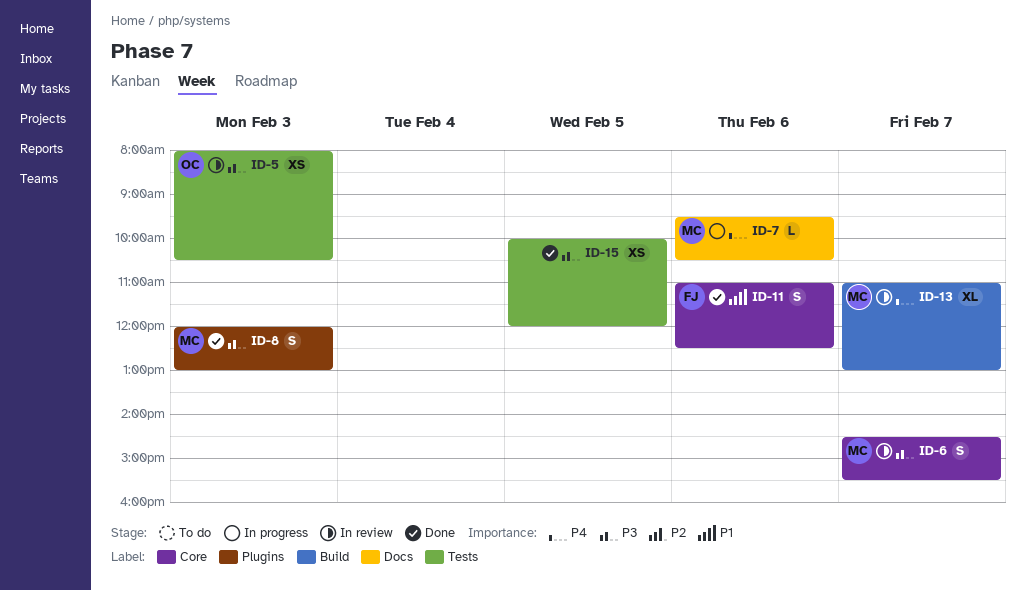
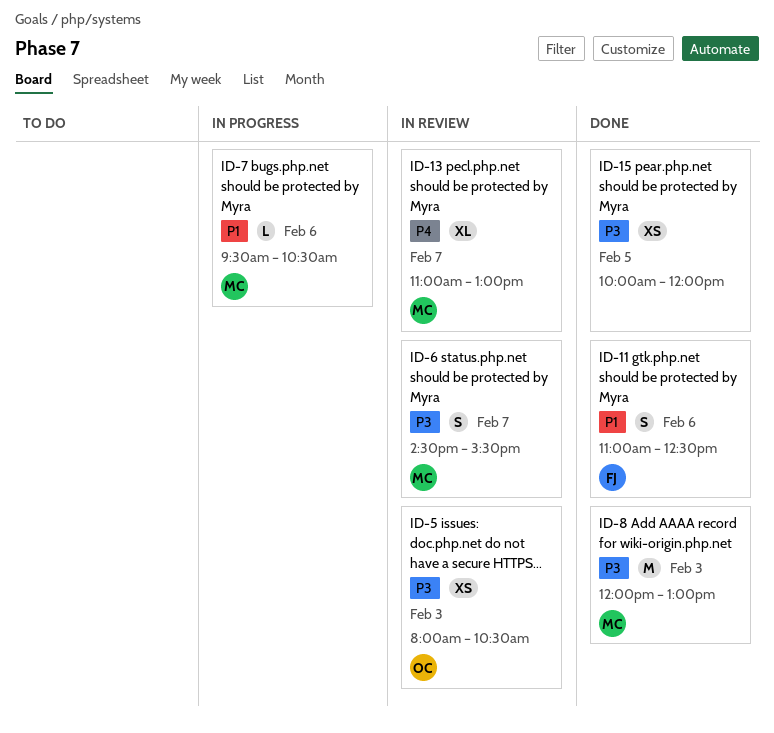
ID-7, priority: P4 -> P1
ID-8, estimate: S -> M

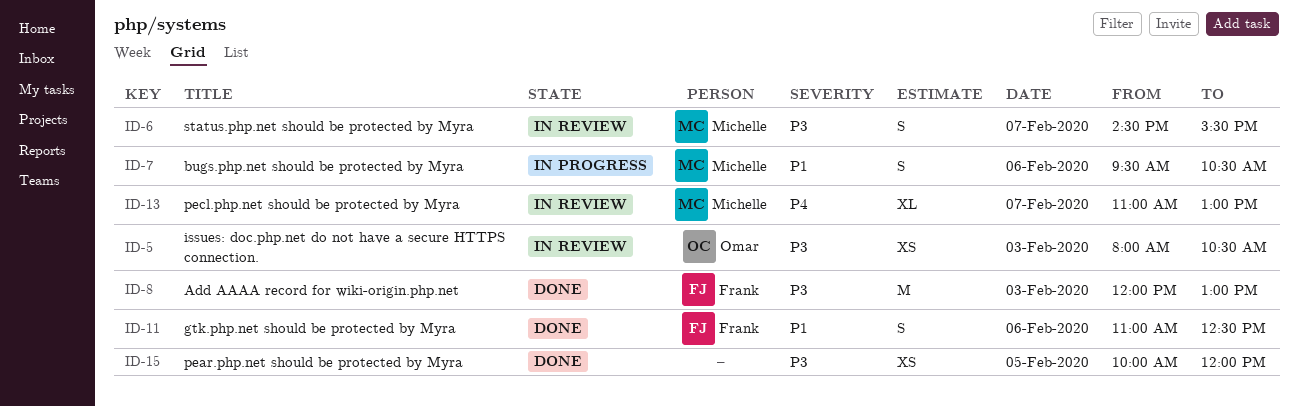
ID-7, estimate: L -> S
ID-8, owner: Michelle -> Frank

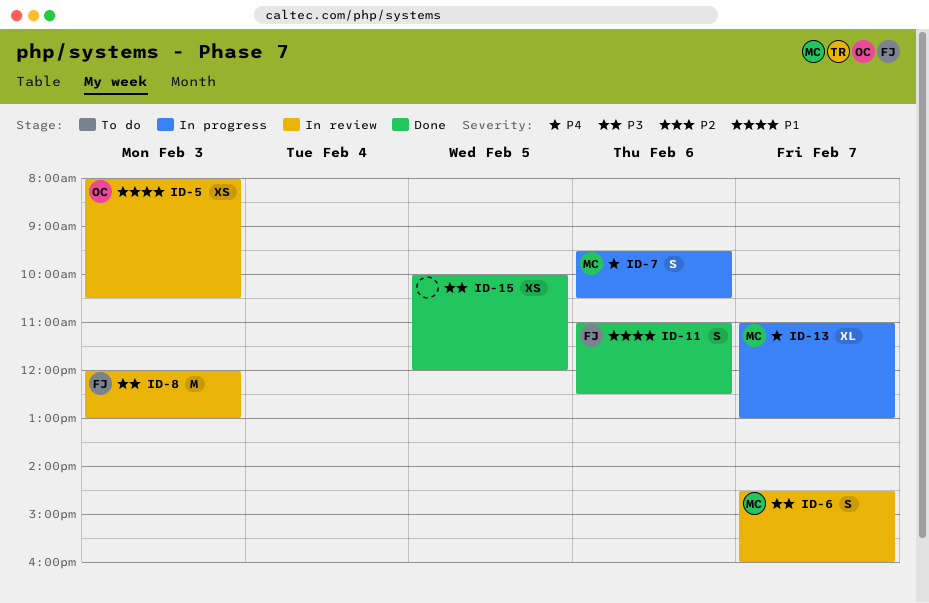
ID-5, priority: P3 -> P1
ID-6, ends: 15:30 -> 16:00
ID-7, priority: P1 -> P4
ID-8, status: Done -> In review
ID-13, status: In review -> In progress

